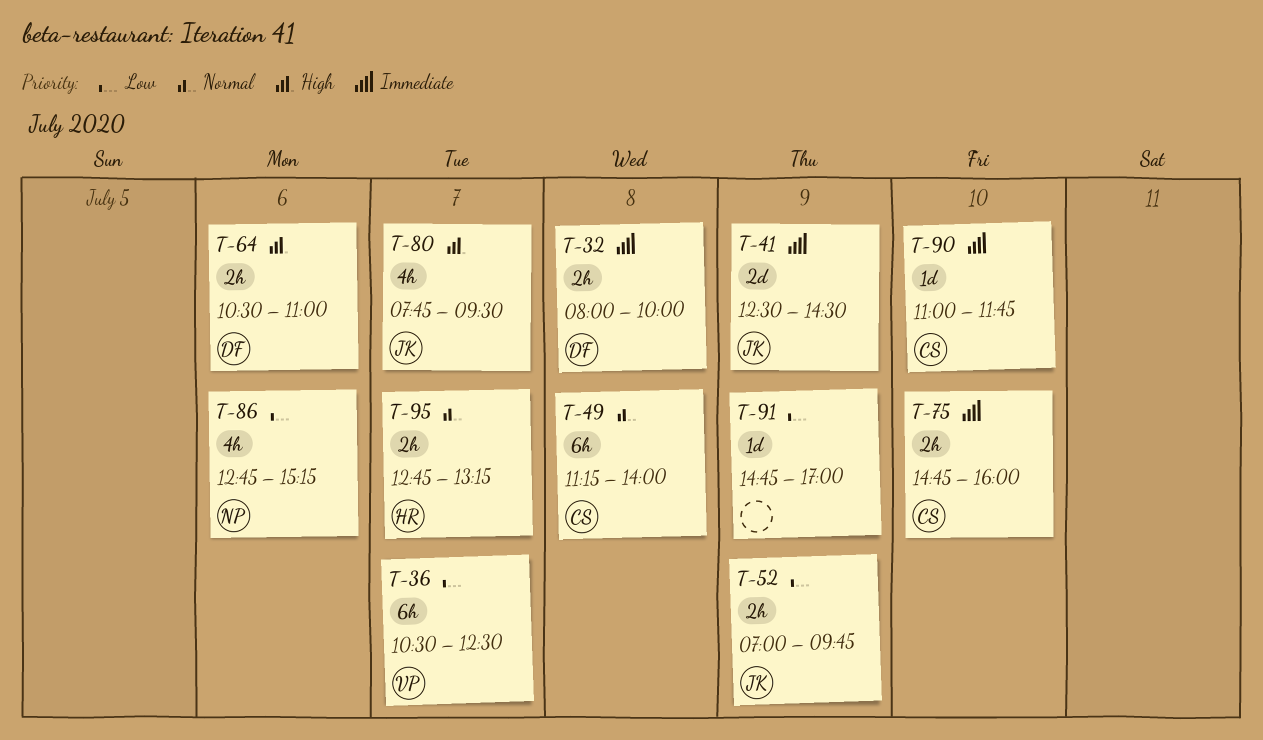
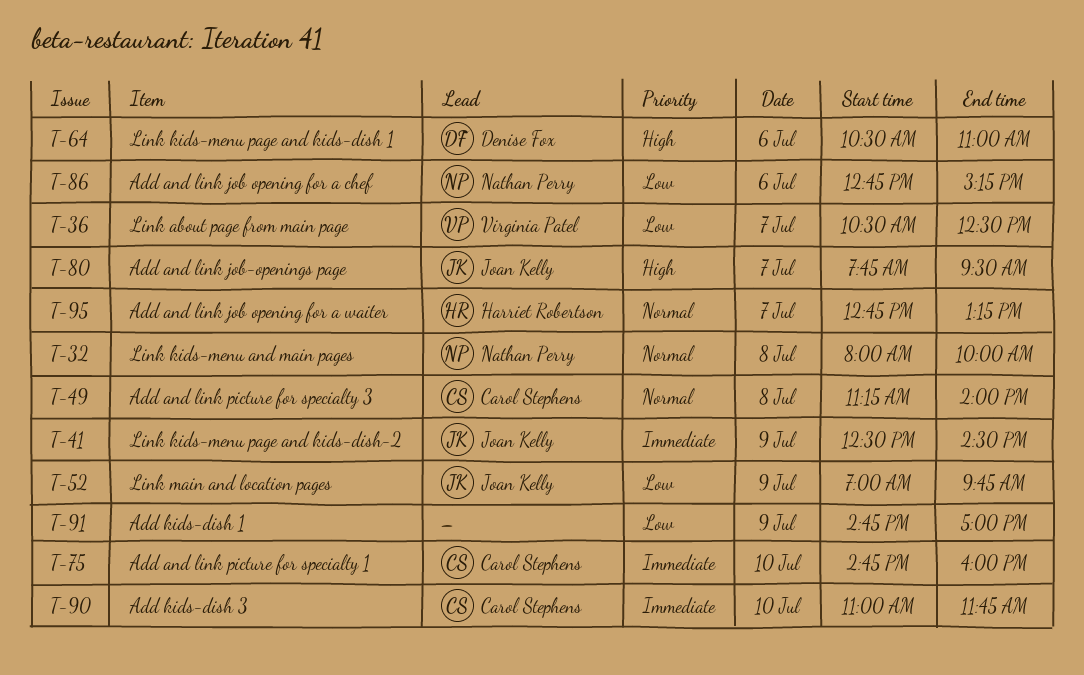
T-32, owner: Denise Fox -> Nathan Perry
T-32, priority: Immediate -> Normal

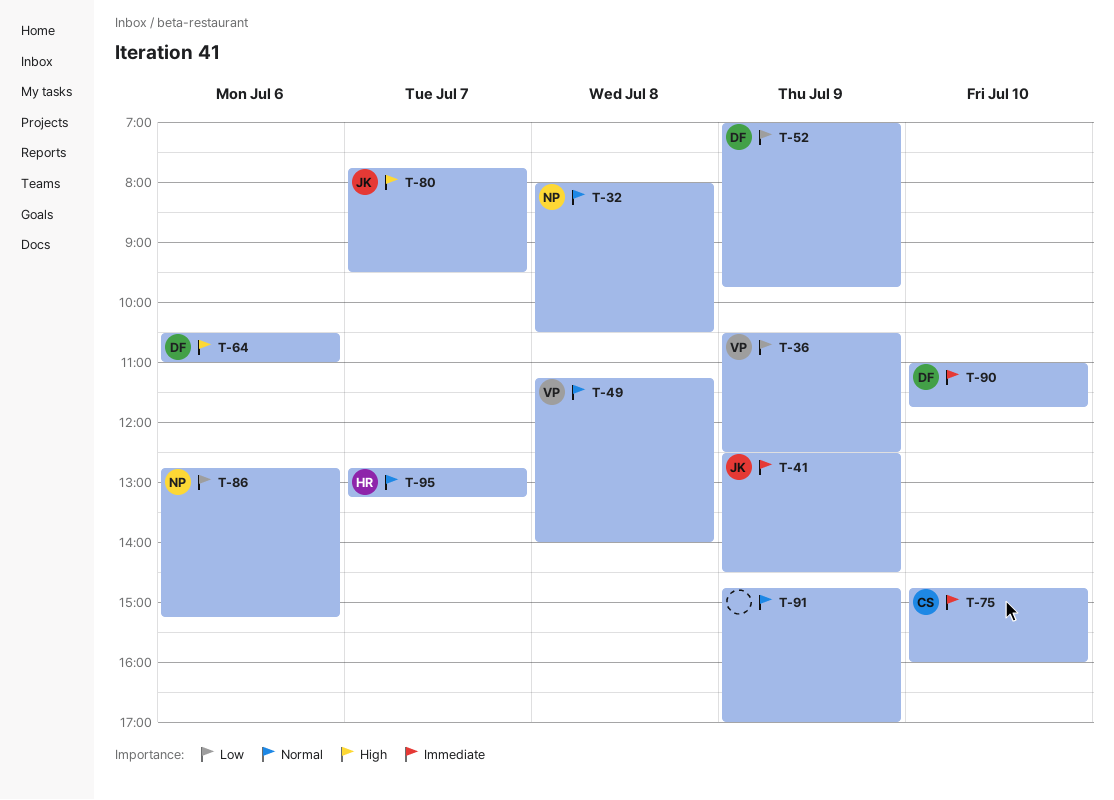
T-32, ends: 10:00 -> 10:30
T-36, day: Jul 7 -> Jul 9
T-49, owner: Carol Stephens -> Virginia Patel
T-52, owner: Joan Kelly -> Denise Fox
T-90, owner: Carol Stephens -> Denise Fox
T-91, priority: Low -> Normal

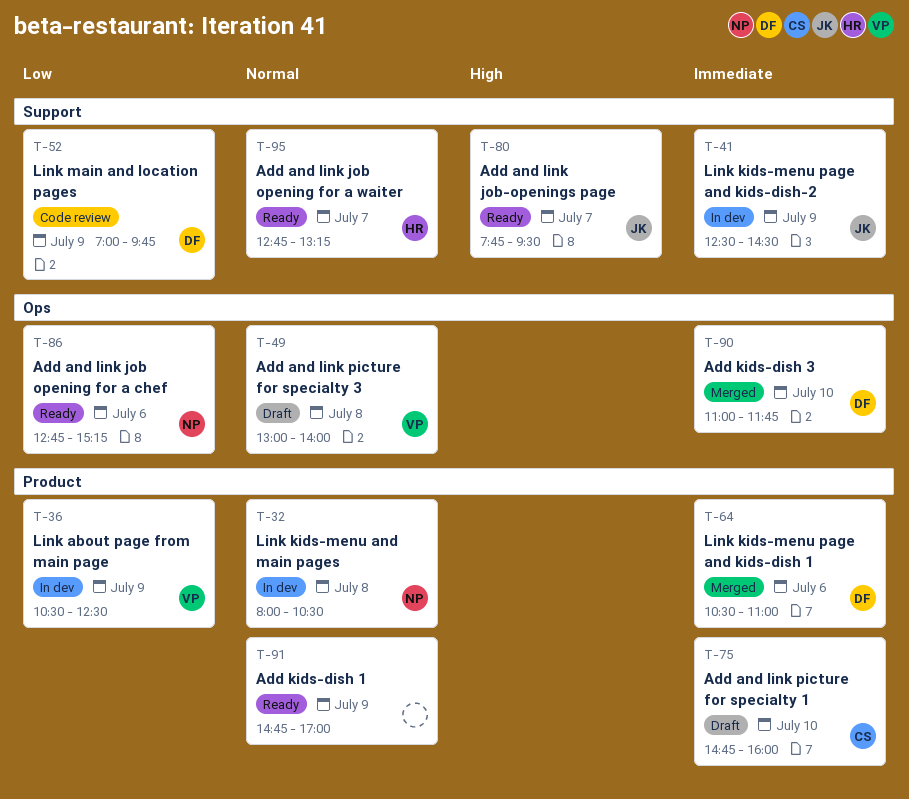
T-49, begins: 11:15 -> 13:00
T-64, priority: High -> Immediate

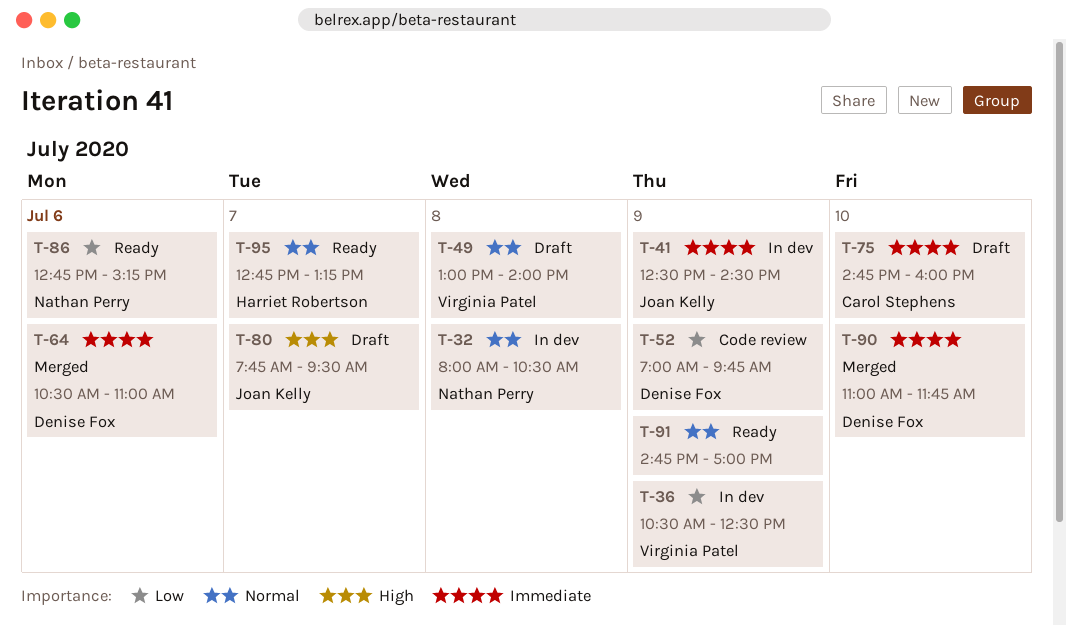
T-80, status: Ready -> Draft

